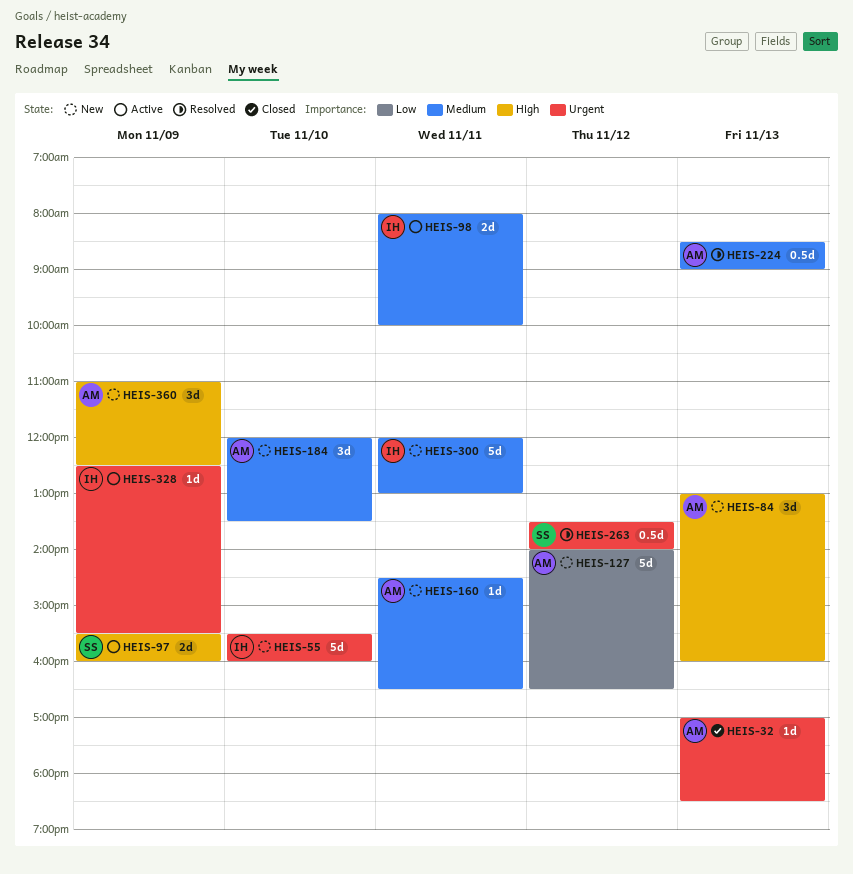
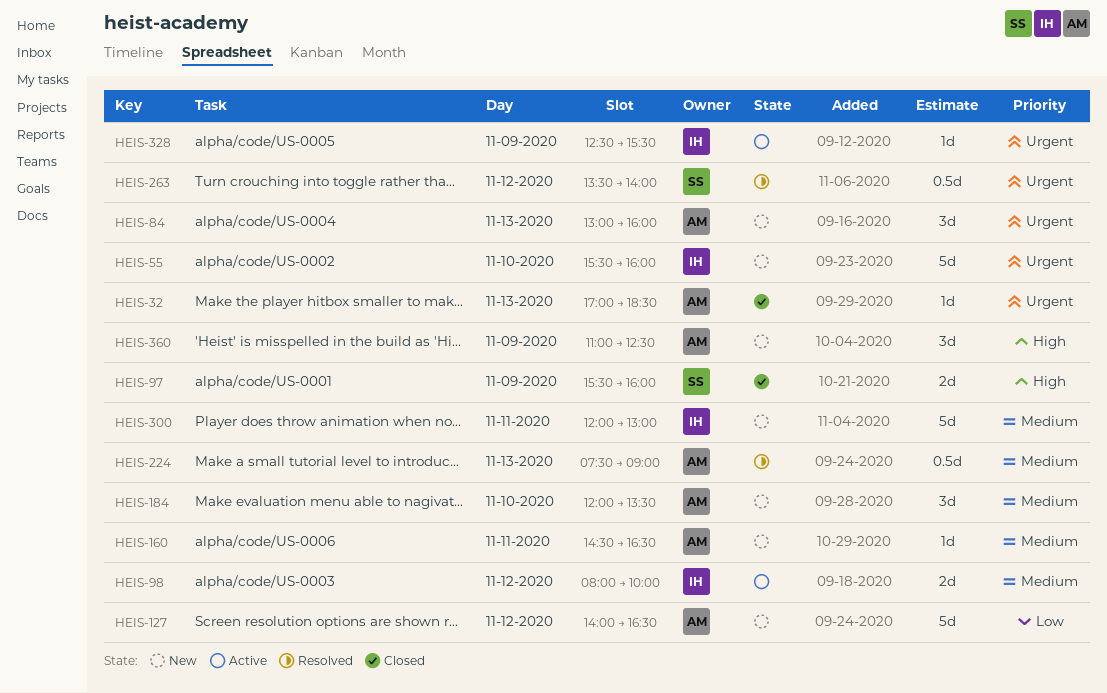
HEIS-84, priority: High -> Urgent
HEIS-97, status: Active -> Closed
HEIS-98, day: Nov 11 -> Nov 12
HEIS-224, begins: 08:30 -> 07:30

